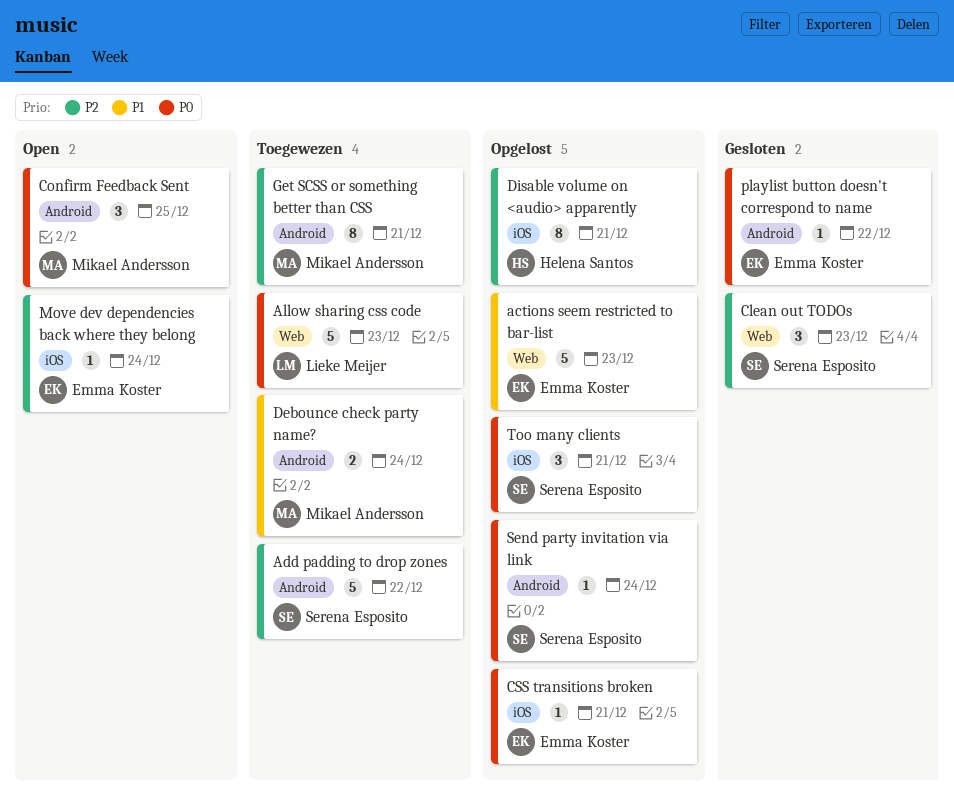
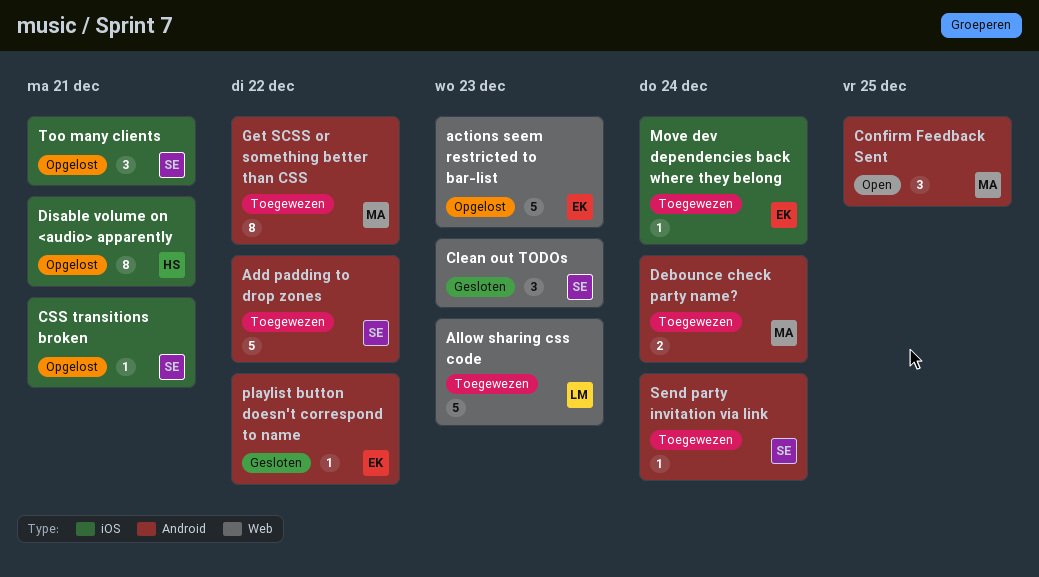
CSS transitions broken, owner: Emma Koster -> Serena Esposito
Get SCSS or something better than CSS, due: Dec 21 -> Dec 22
Move dev dependencies back where they belong, status: Open -> Toegewezen
Send party invitation via link, status: Opgelost -> Toegewezen

